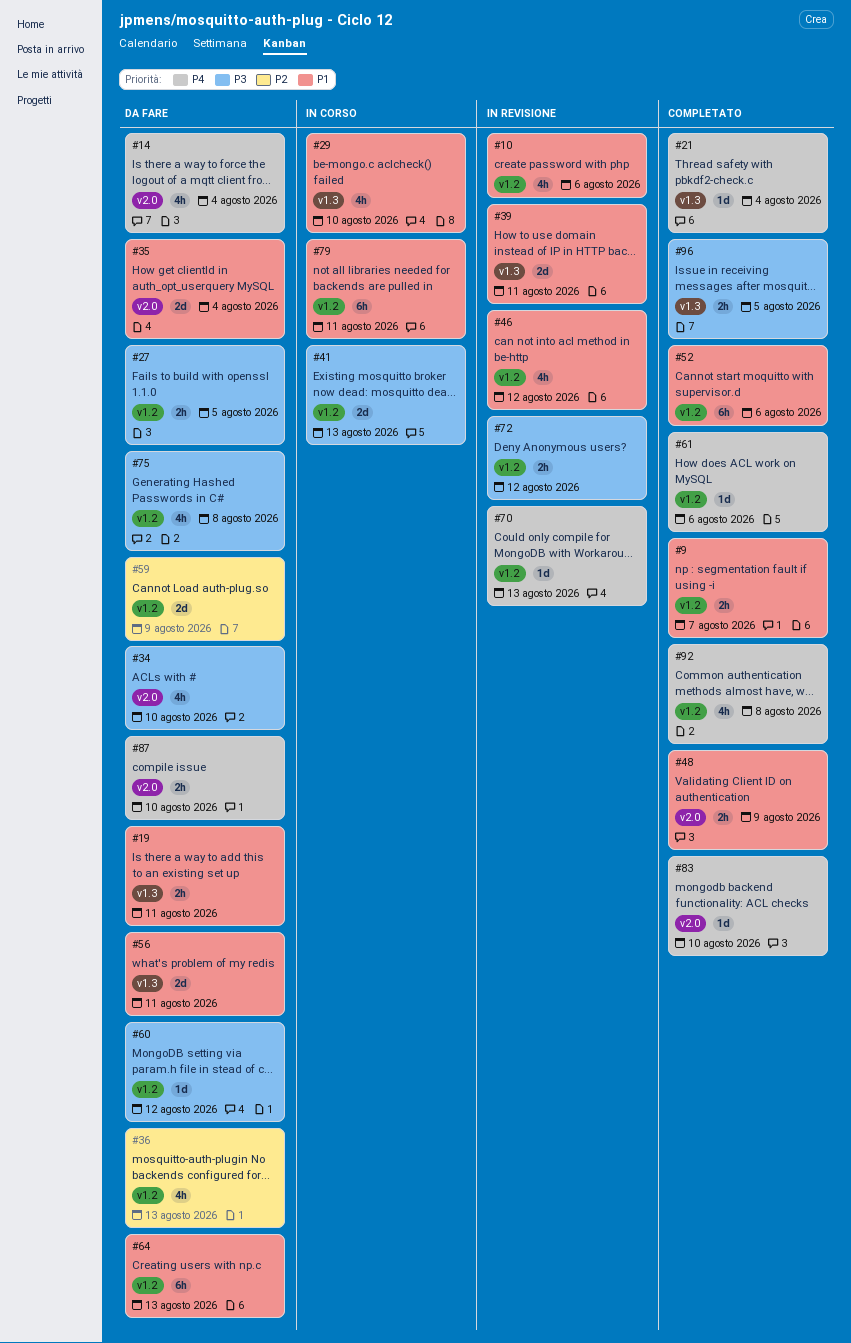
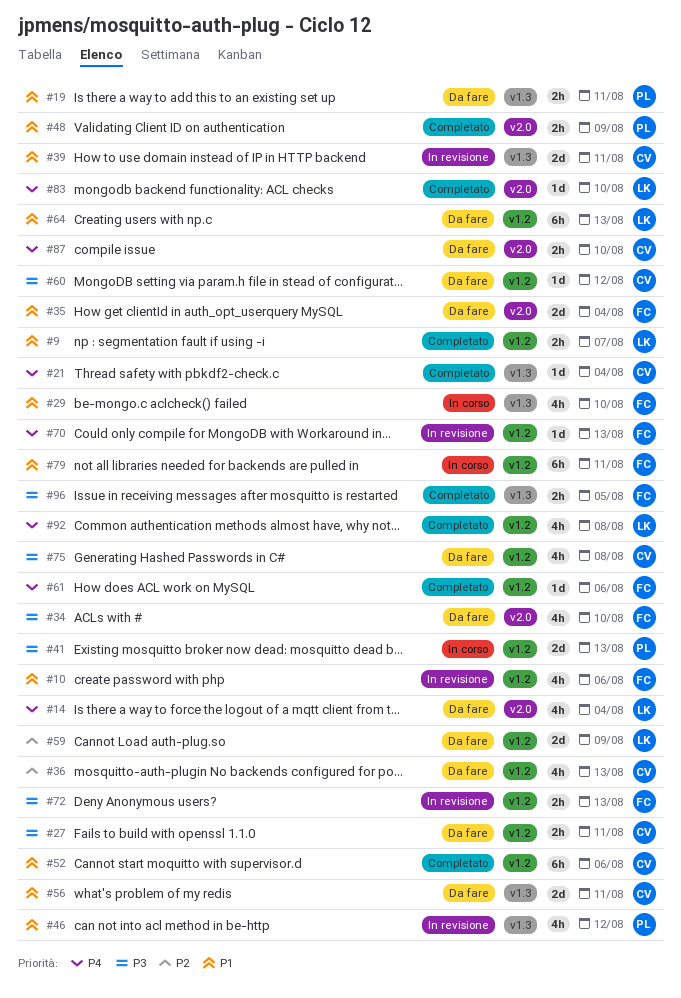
#27, due: Aug 5 -> Aug 11
#46, label: v1.2 -> v1.3
#72, due: Aug 12 -> Aug 13

